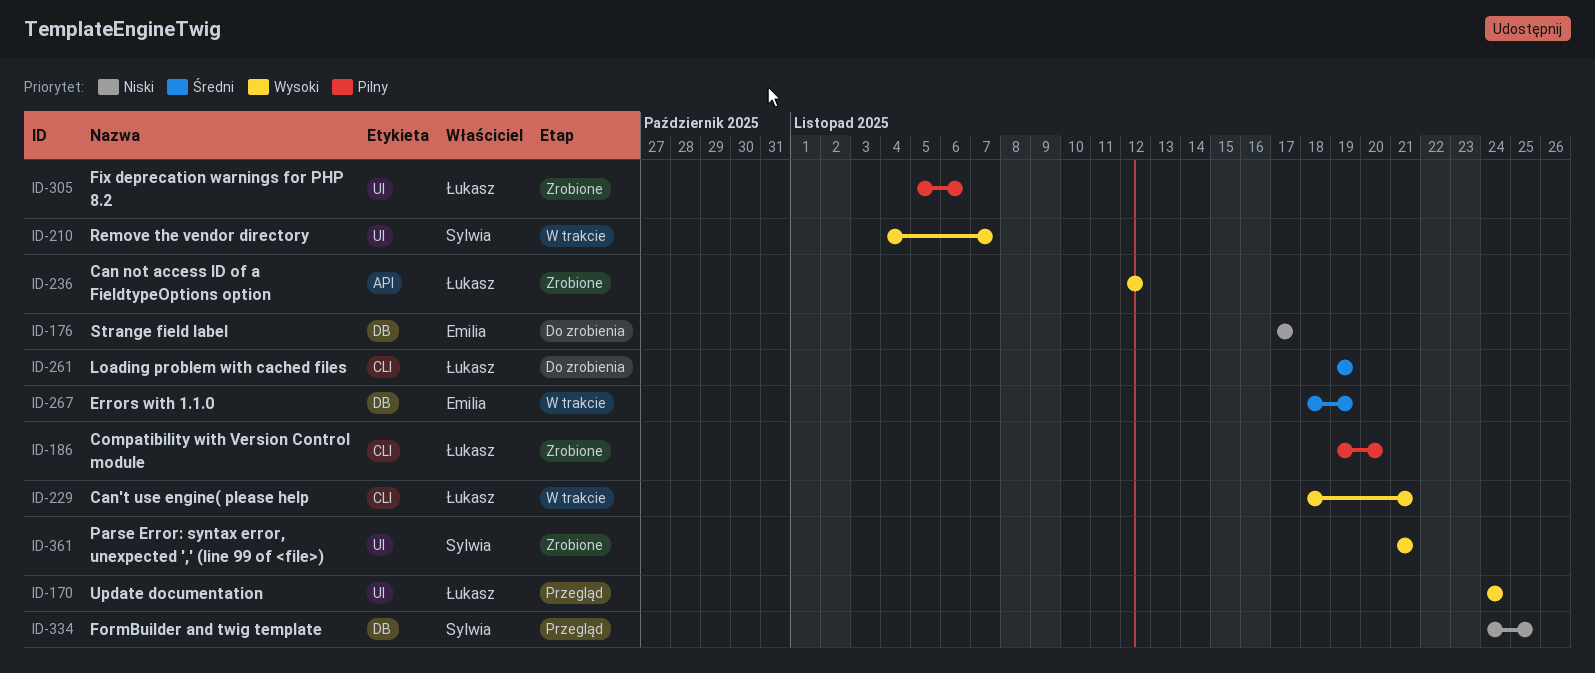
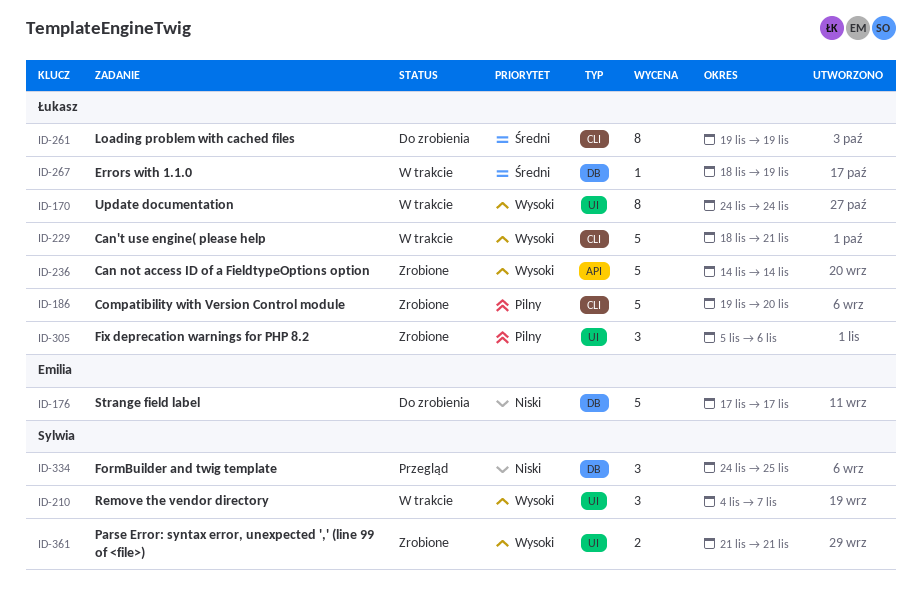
ID-170, status: Przegląd -> W trakcie
ID-236, start: Nov 12 -> Nov 14
ID-236, due: Nov 12 -> Nov 14
ID-267, owner: Emilia -> Łukasz

